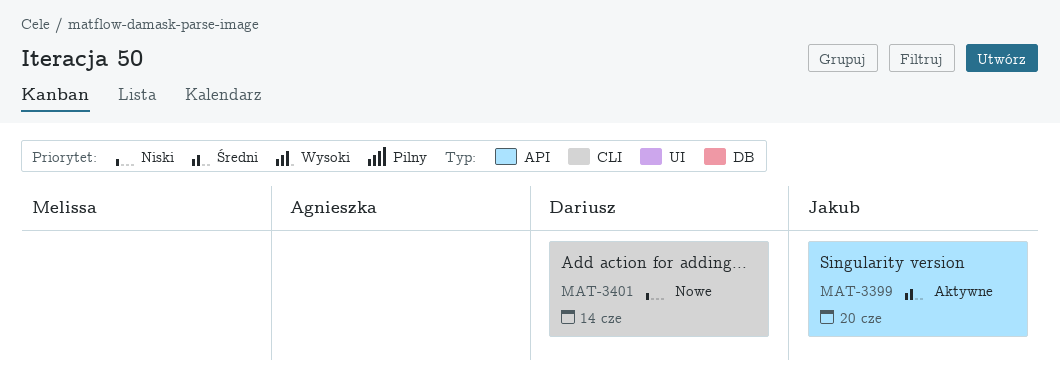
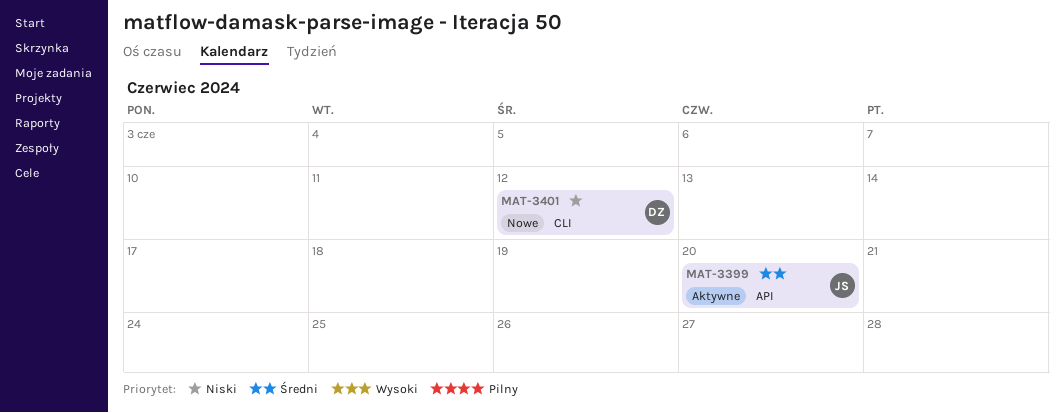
MAT-3401, due: Jun 14 -> Jun 12

